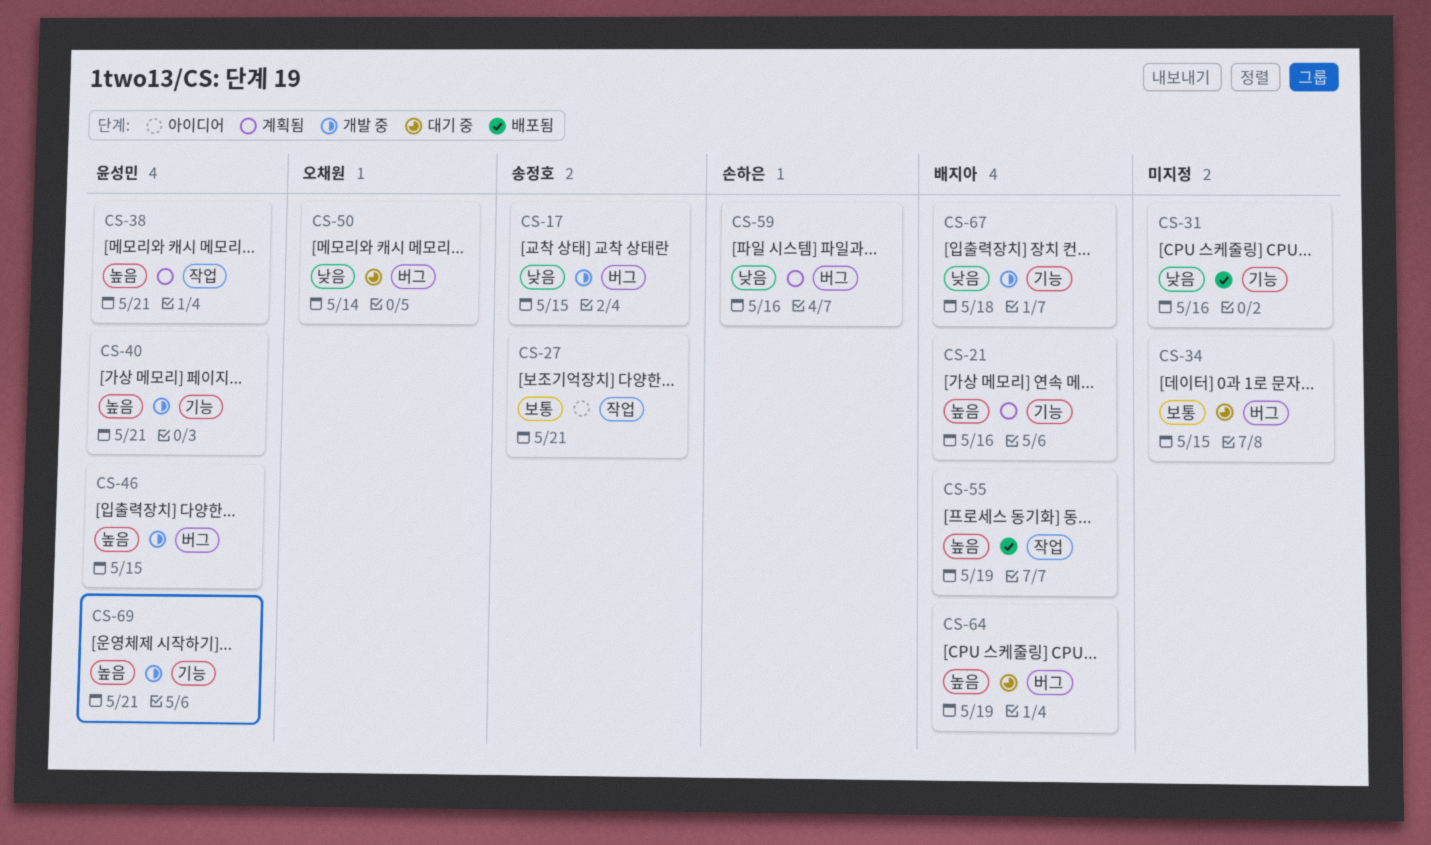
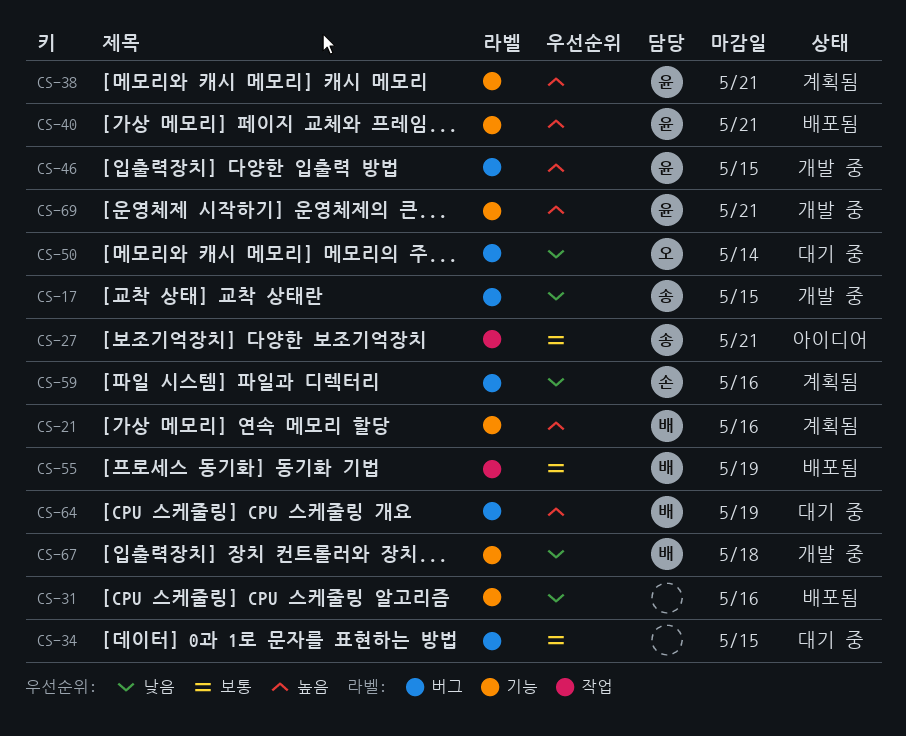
CS-38, label: 작업 -> 기능
CS-40, status: 개발 중 -> 배포됨
CS-55, priority: 높음 -> 보통

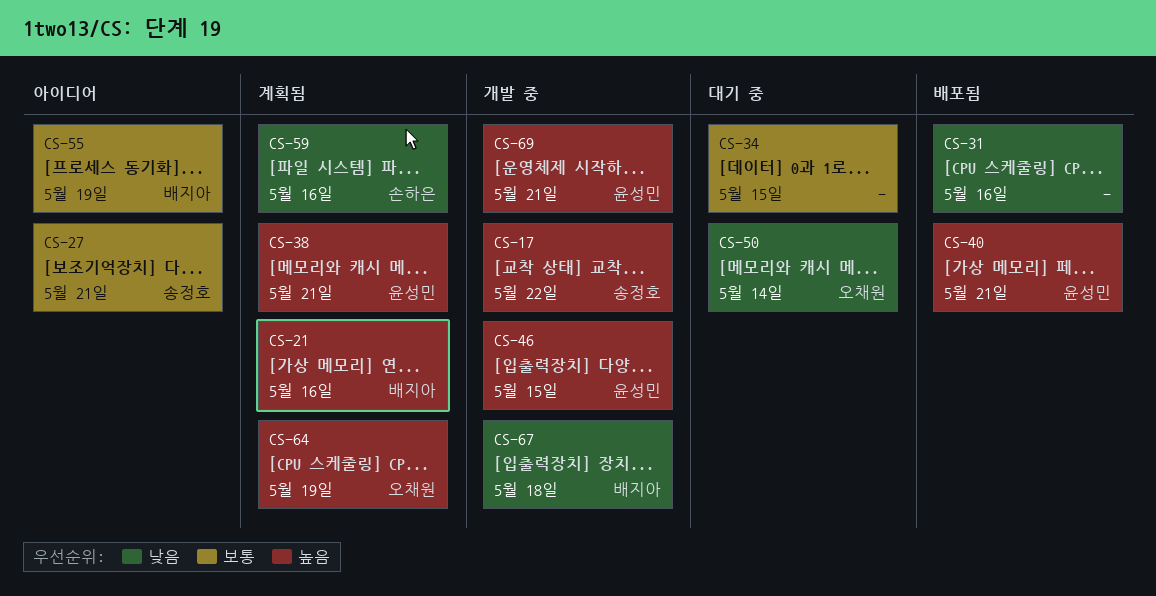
CS-17, priority: 낮음 -> 높음
CS-17, due: May 15 -> May 22
CS-55, status: 배포됨 -> 아이디어
CS-64, status: 대기 중 -> 계획됨
CS-64, owner: 배지아 -> 오채원

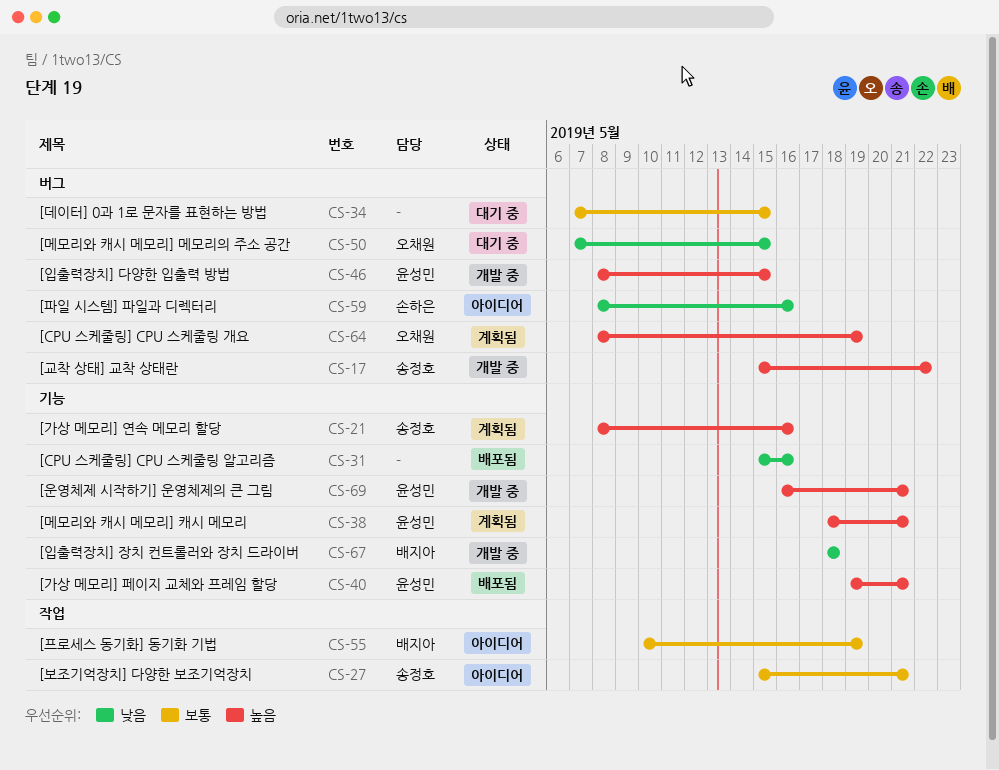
CS-21, owner: 배지아 -> 송정호
CS-50, due: May 14 -> May 15
CS-59, status: 계획됨 -> 아이디어

